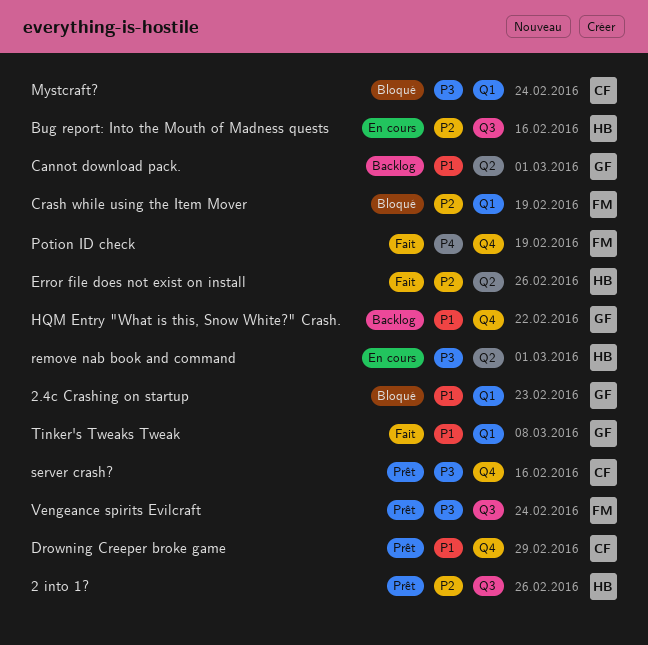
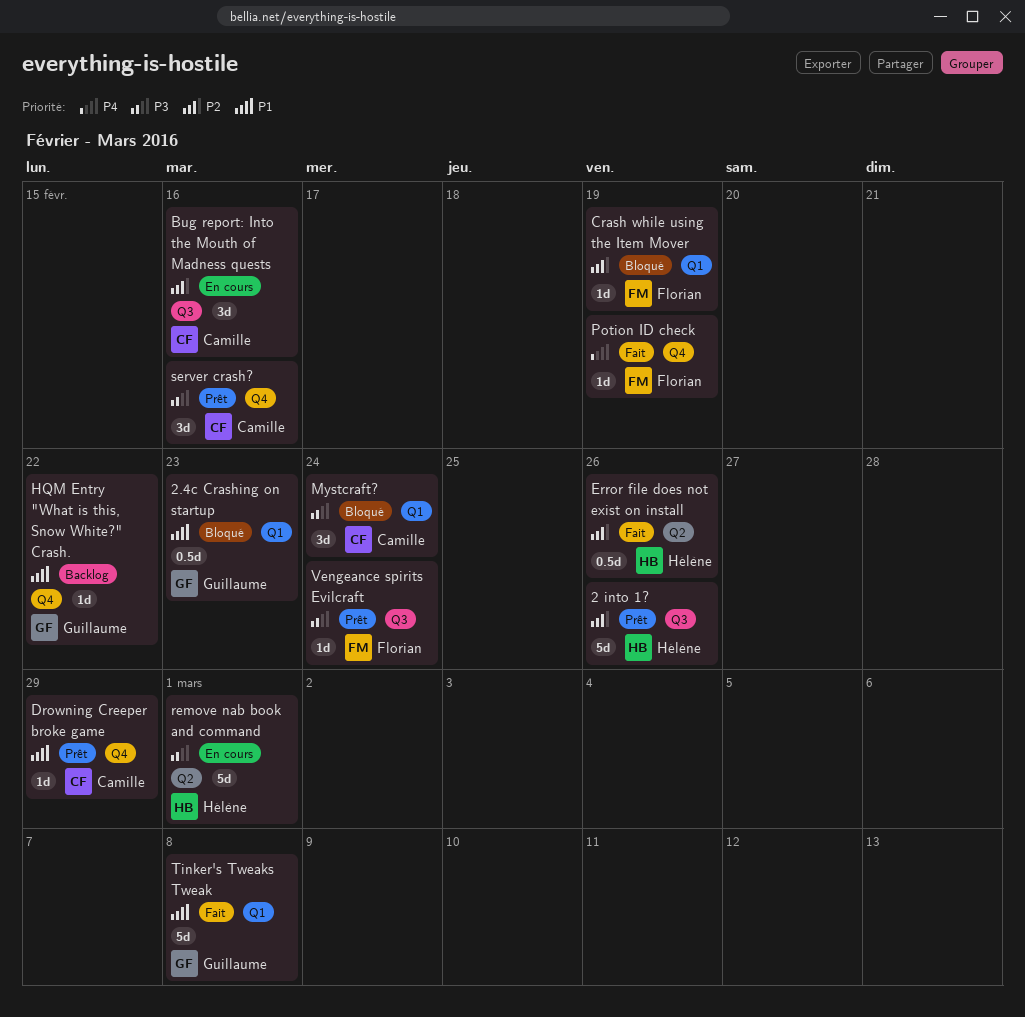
Bug report: Into the Mouth of Madness quests, owner: Hélène -> Camille
Cannot download pack.: present -> none

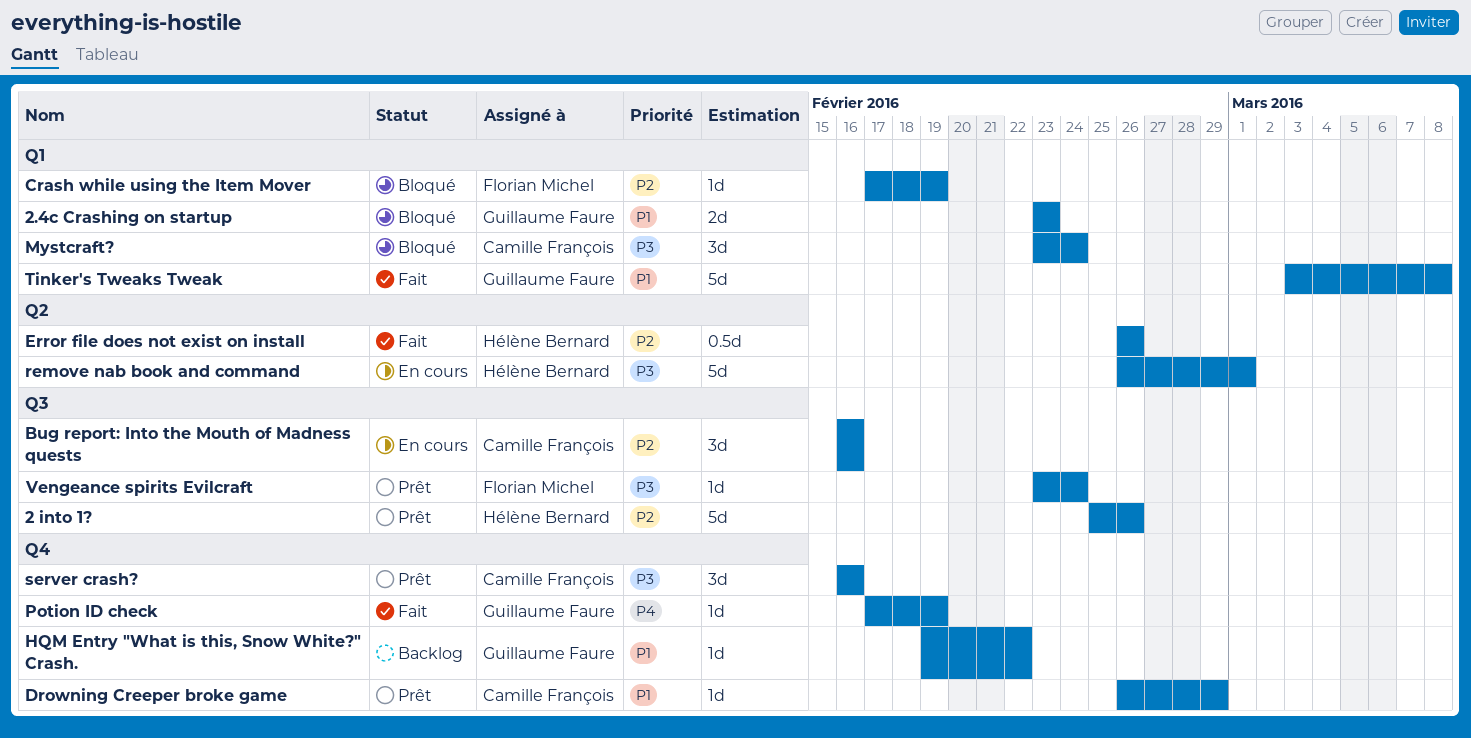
2.4c Crashing on startup, estimate: 0.5d -> 2d
Potion ID check, owner: Florian Michel -> Guillaume Faure

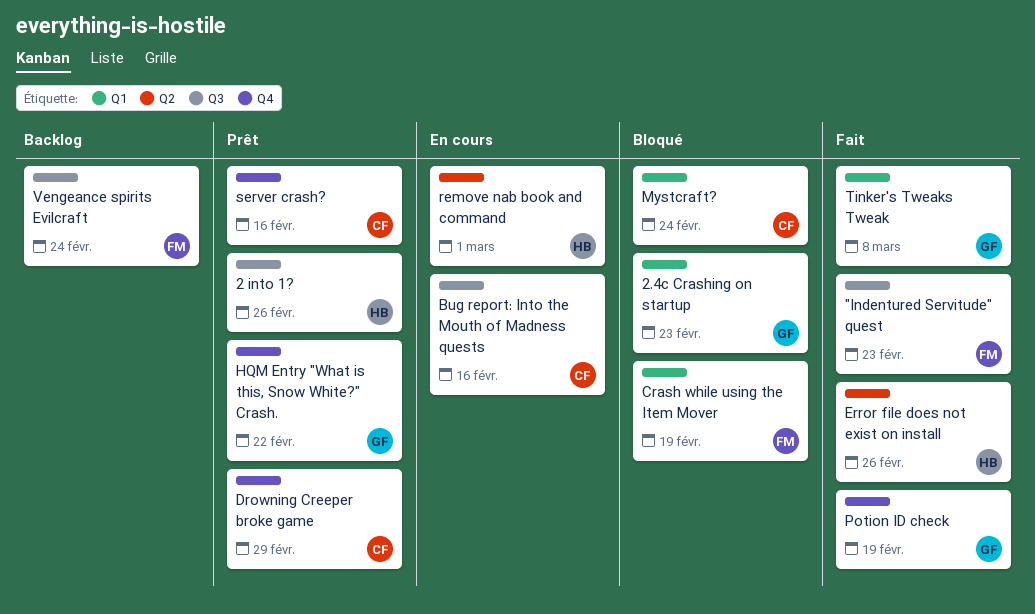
"Indentured Servitude" quest: none -> present
HQM Entry "What is this, Snow White?" Crash., status: Backlog -> Prêt
Vengeance spirits Evilcraft, status: Prêt -> Backlog

